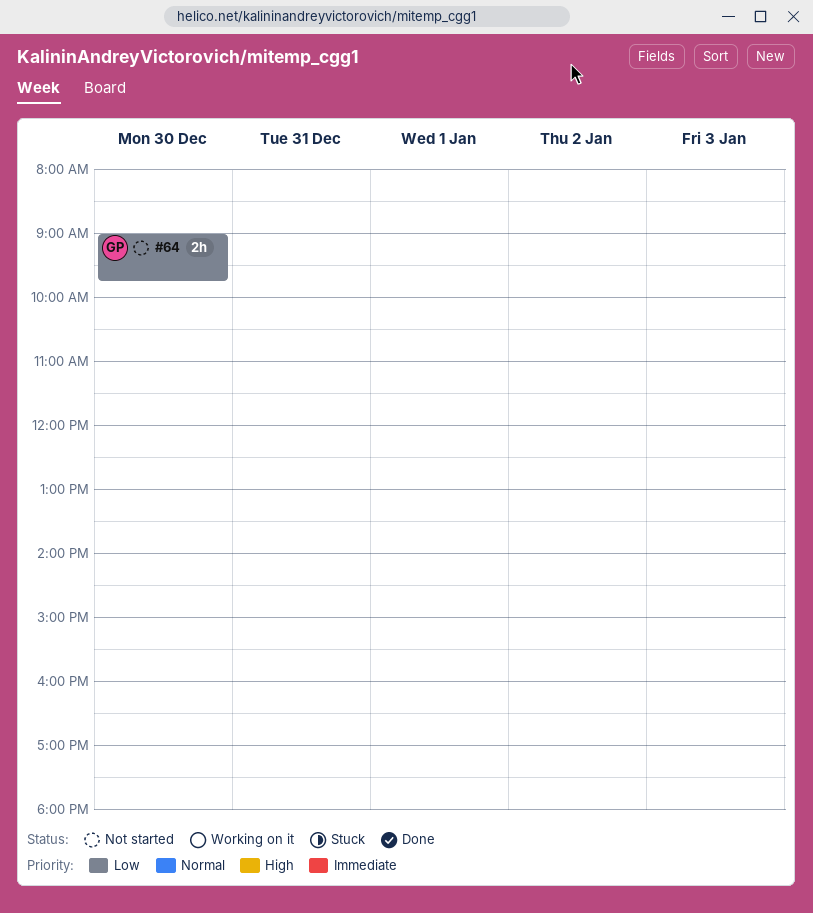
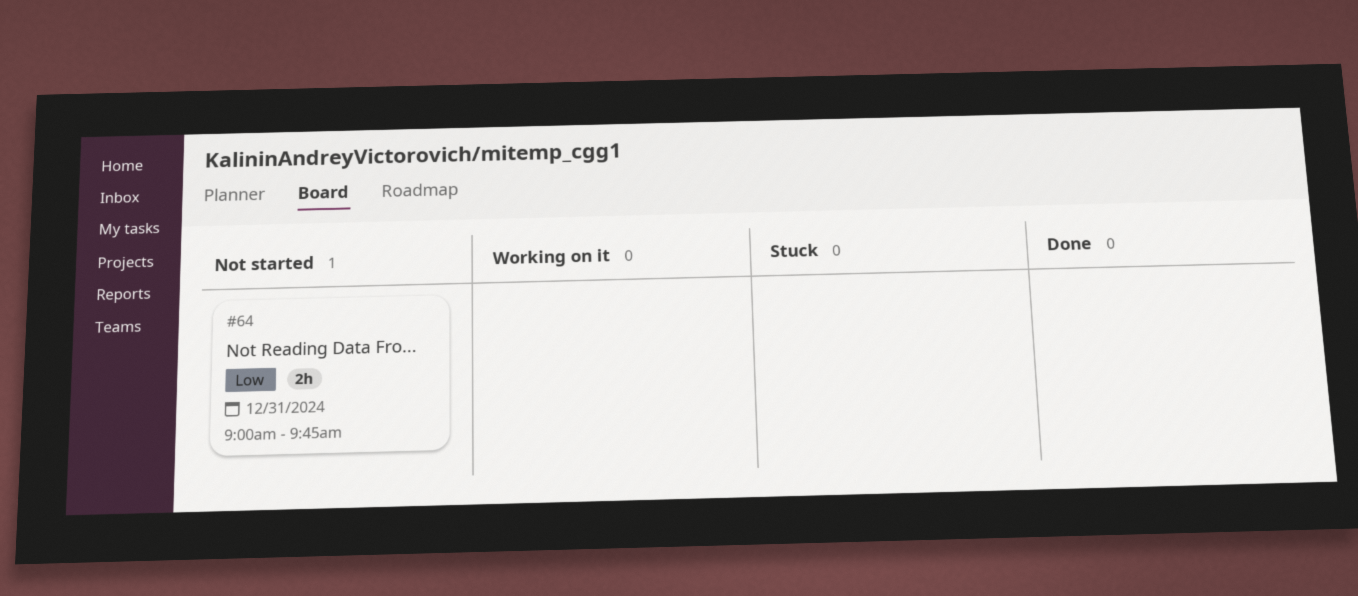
#64, day: Dec 30 -> Dec 31

